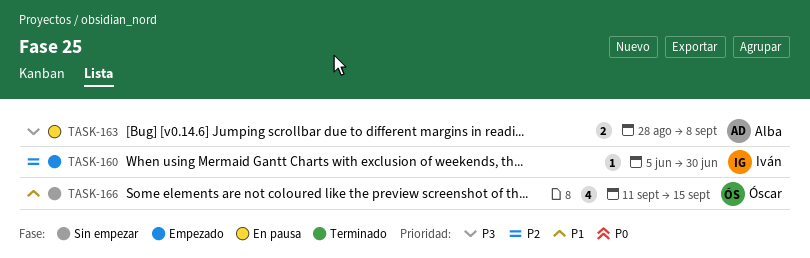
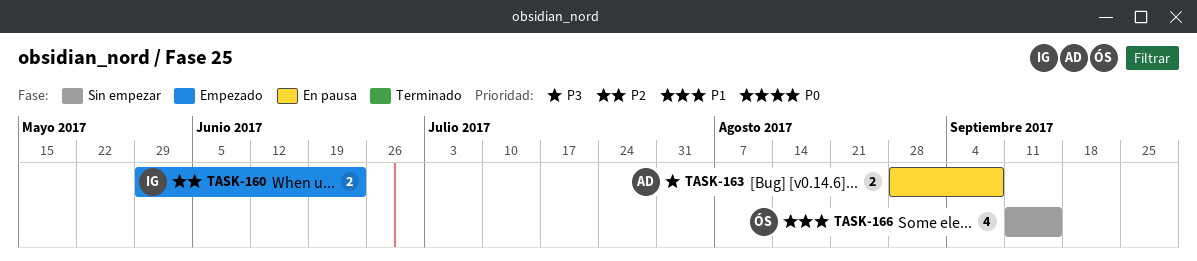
TASK-160, estimate: 1 -> 2
TASK-160, start: Jun 5 -> May 29
TASK-160, due: Jun 30 -> Jun 23

